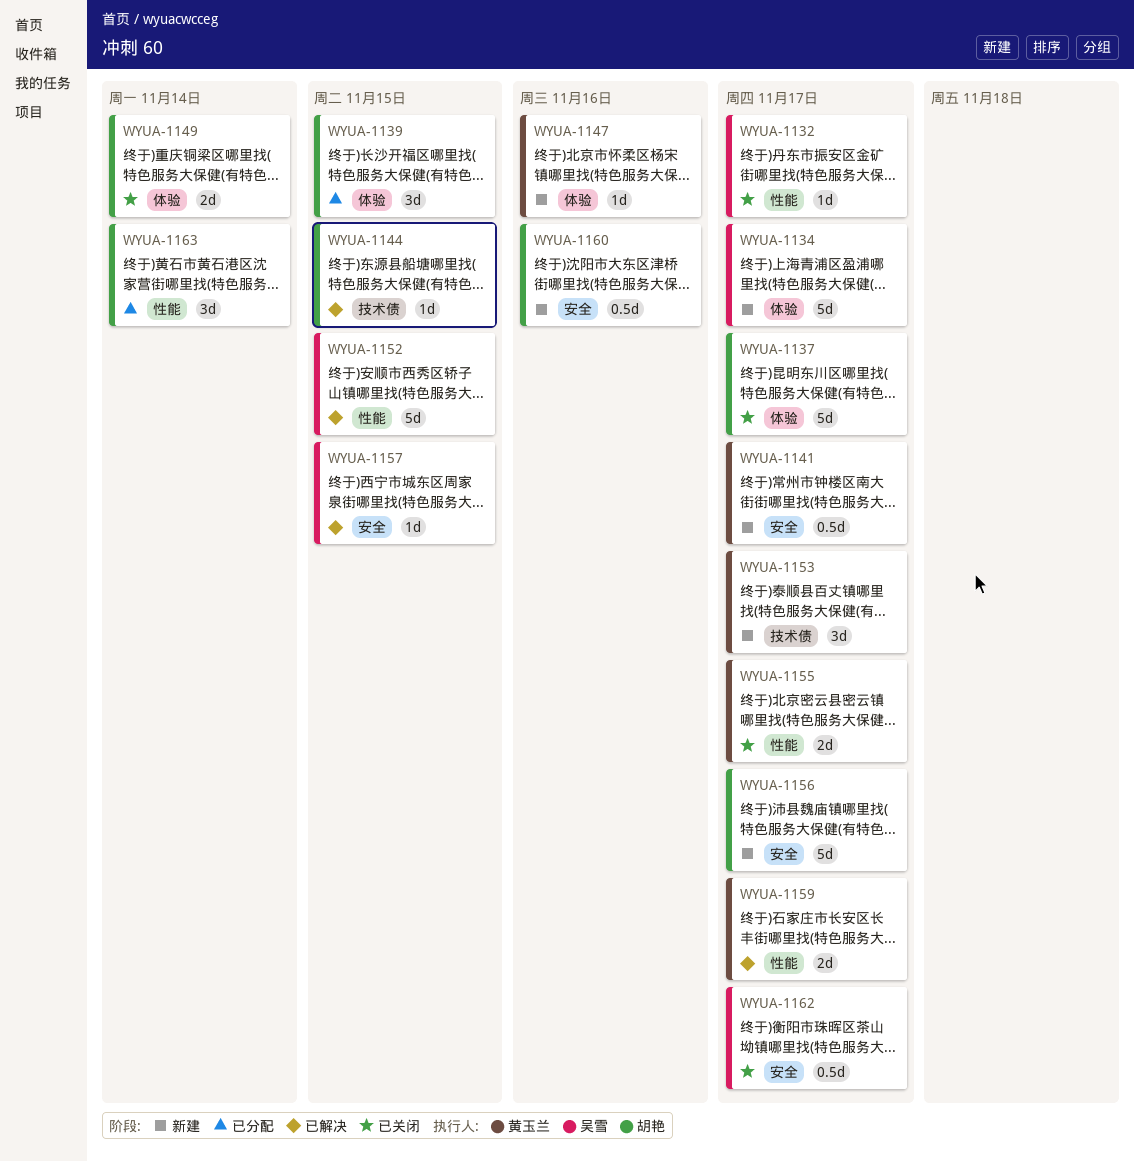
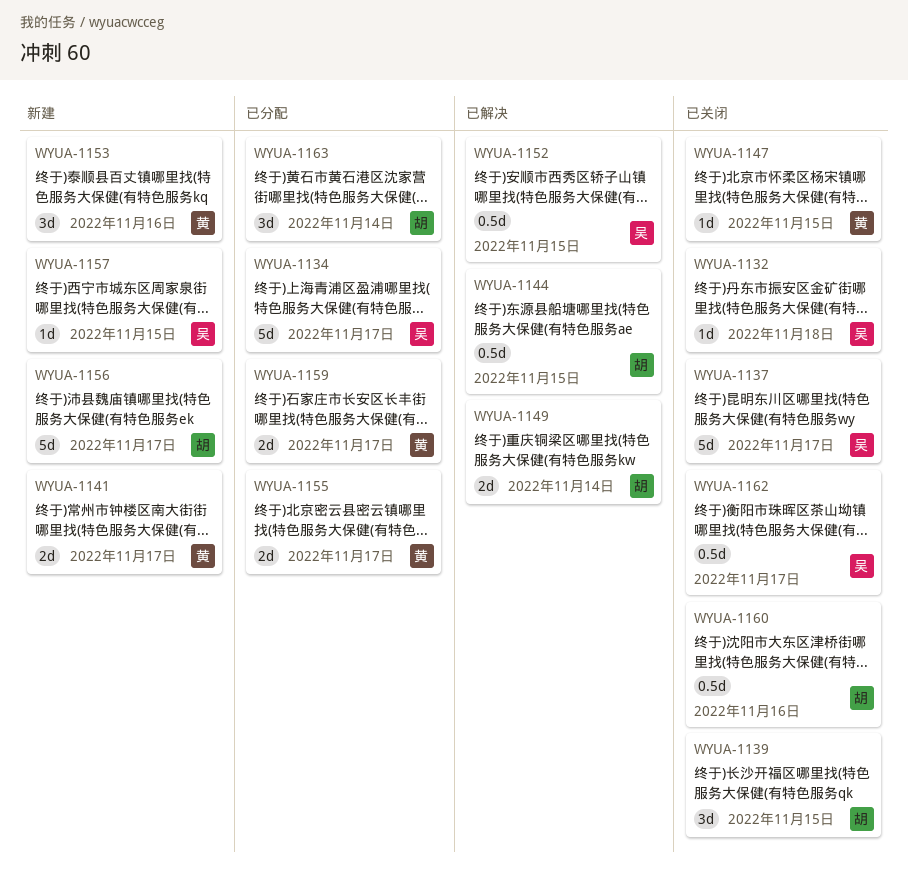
WYUA-1132, due: Nov 17 -> Nov 18
WYUA-1134, status: 新建 -> 已分配
WYUA-1137, owner: 胡艳 -> 吴雪
WYUA-1139, status: 已分配 -> 已关闭
WYUA-1141, estimate: 0.5d -> 2d
WYUA-1144, estimate: 1d -> 0.5d
WYUA-1147, status: 新建 -> 已关闭
WYUA-1147, due: Nov 16 -> Nov 15
WYUA-1149, status: 已关闭 -> 已解决
WYUA-1152, estimate: 5d -> 0.5d
WYUA-1153, due: Nov 17 -> Nov 16
WYUA-1155, status: 已关闭 -> 已分配
WYUA-1157, status: 已解决 -> 新建
WYUA-1159, status: 已解决 -> 已分配
WYUA-1160, status: 新建 -> 已关闭

